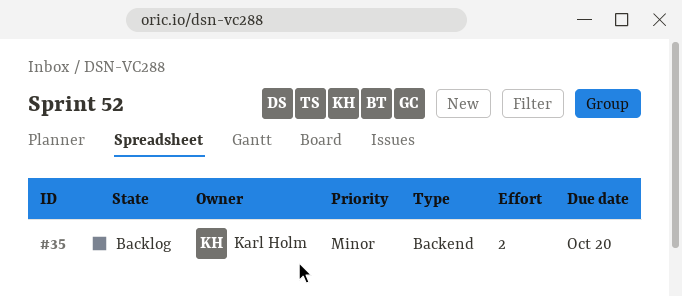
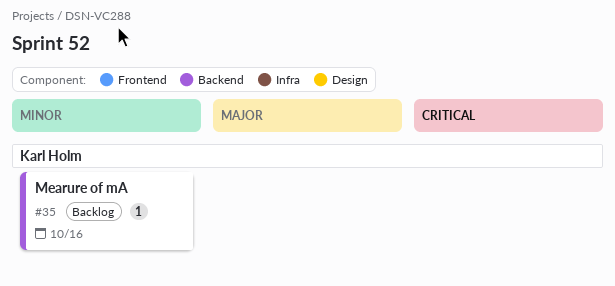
#35, estimate: 2 -> 1
#35, due: Oct 20 -> Oct 16

